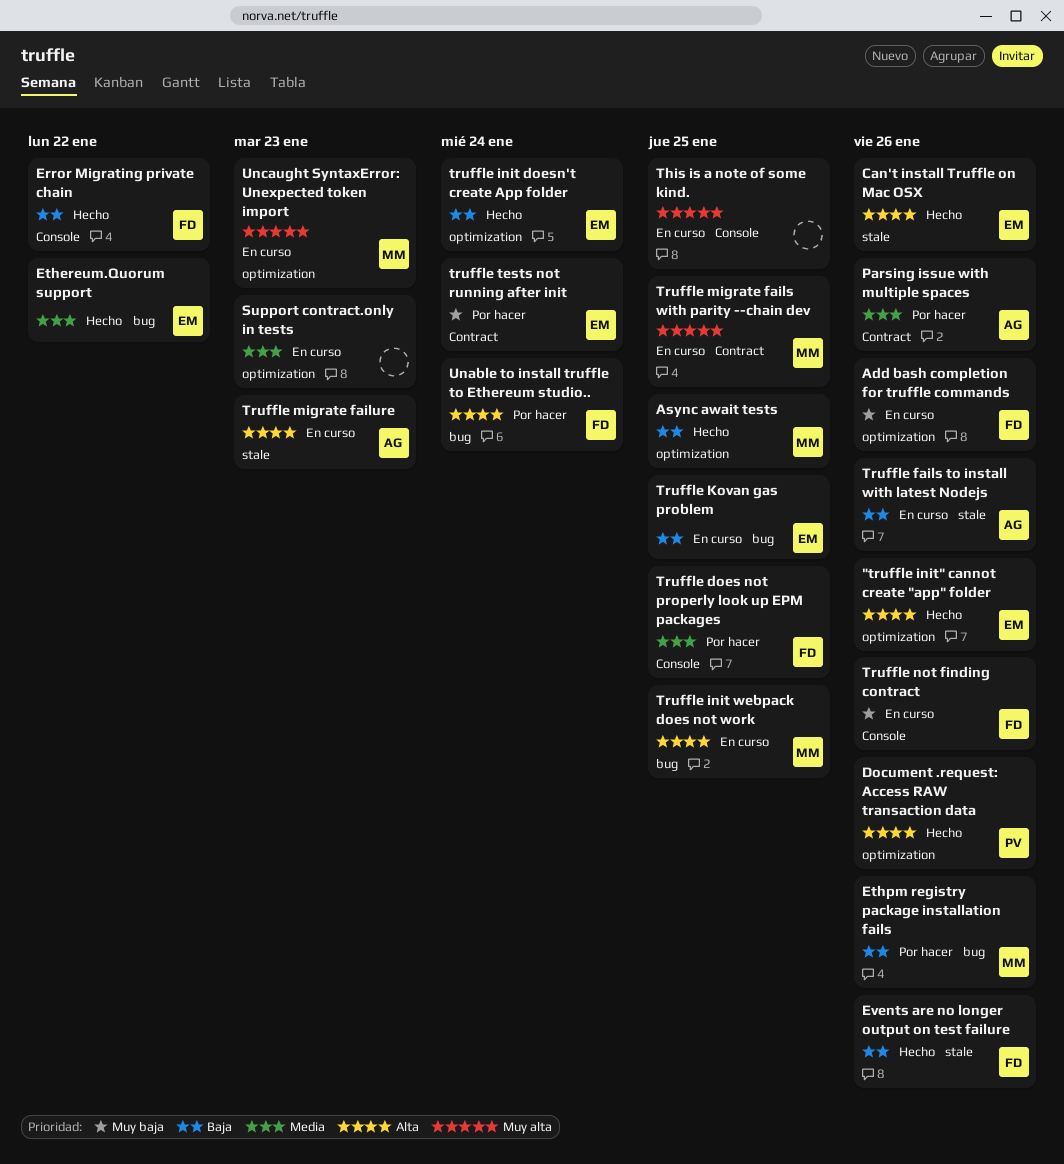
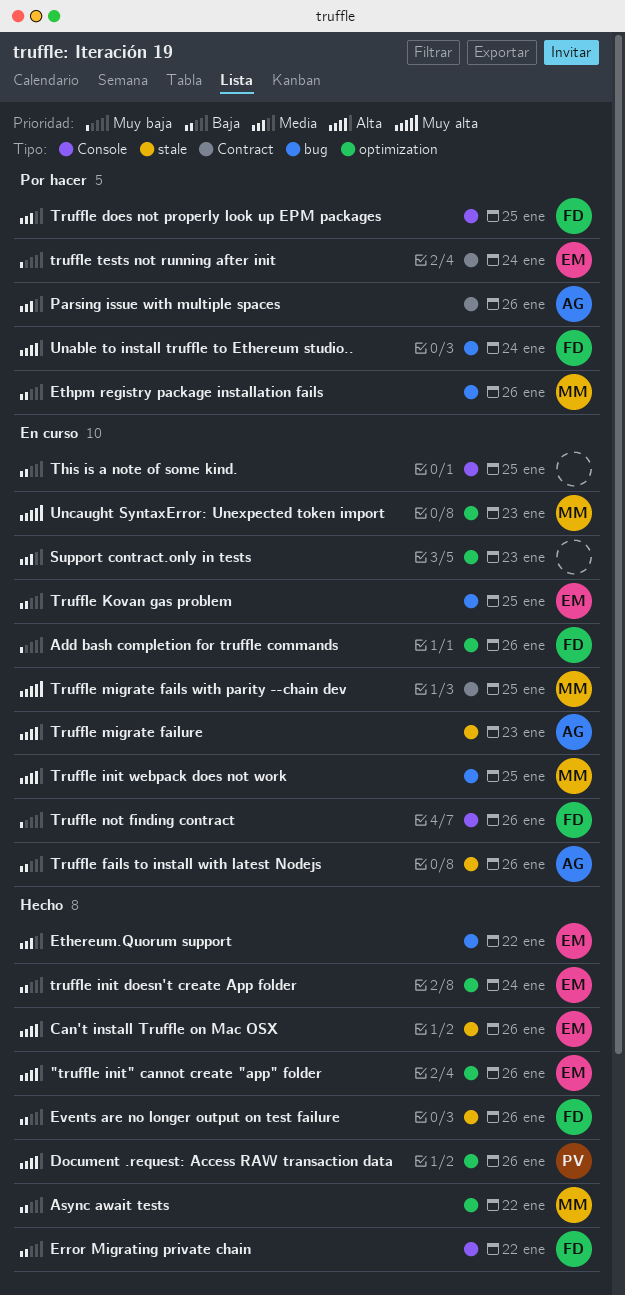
Async await tests, due: Jan 25 -> Jan 22
This is a note of some kind., priority: Muy alta -> Baja

